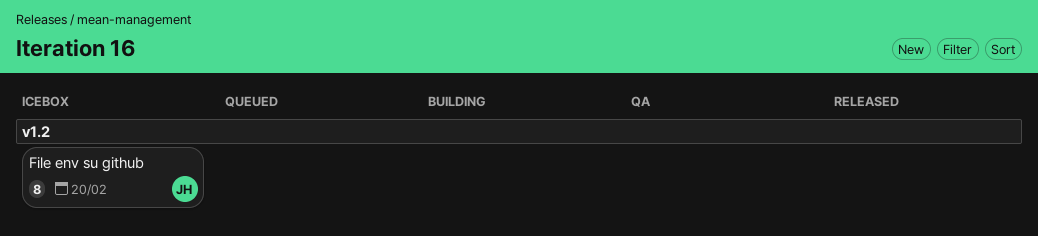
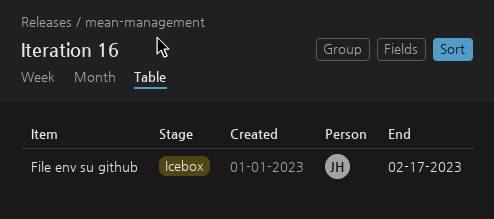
File env su github, due: Feb 20 -> Feb 17

